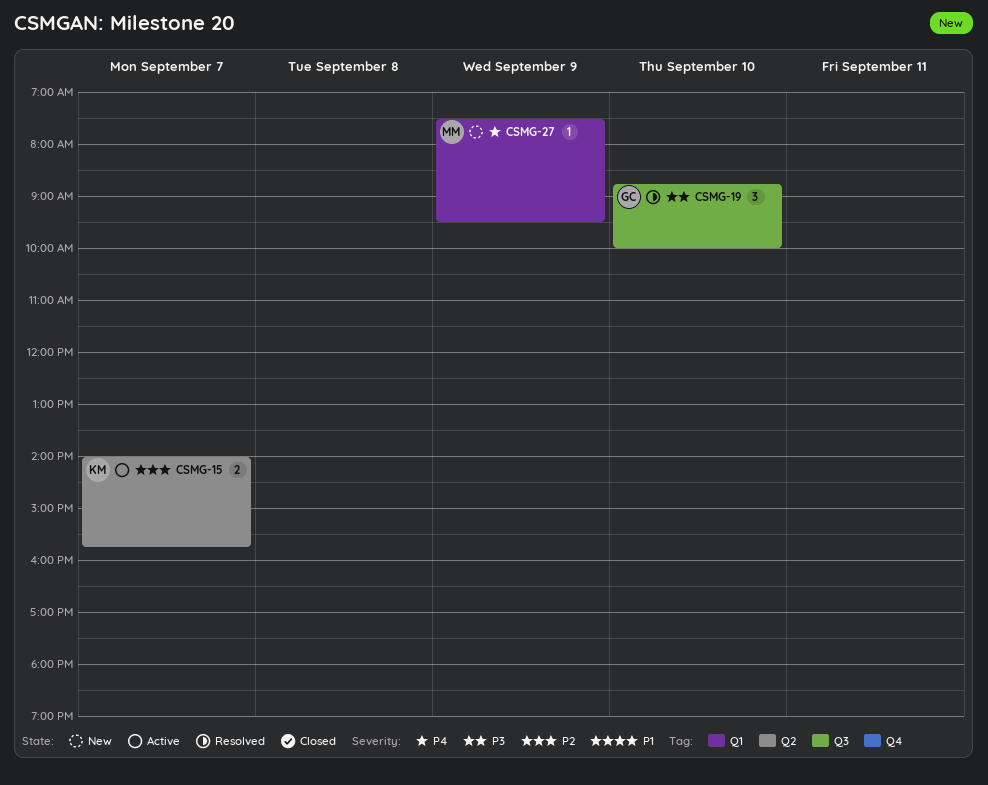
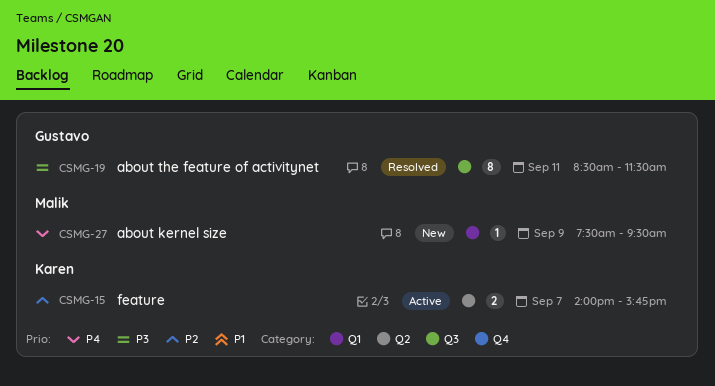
CSMG-19, estimate: 3 -> 8
CSMG-19, day: Sep 10 -> Sep 11
CSMG-19, begins: 08:45 -> 08:30
CSMG-19, ends: 10:00 -> 11:30

